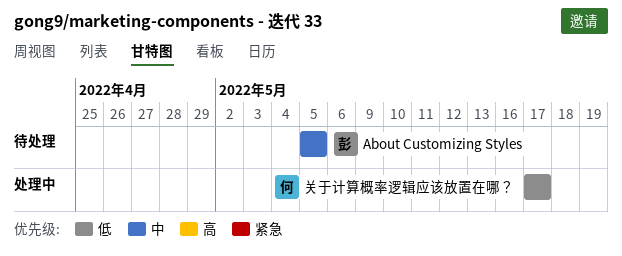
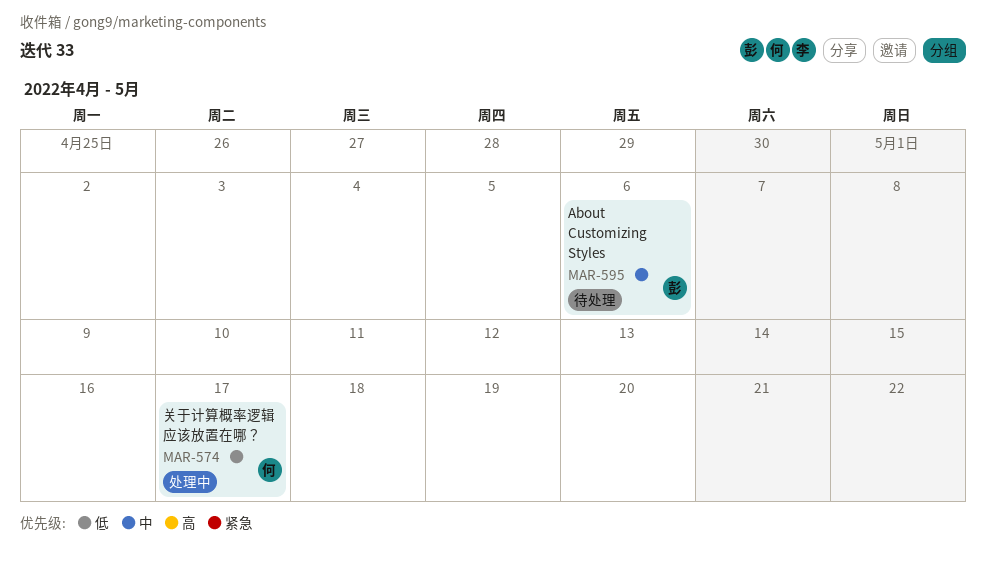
About Customizing Styles, due: May 5 -> May 6

